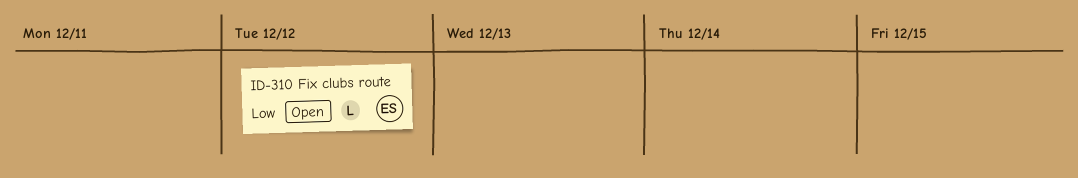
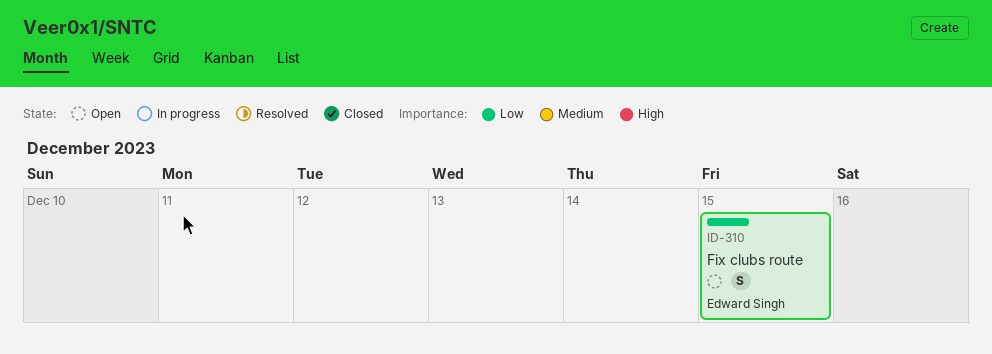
ID-310, estimate: L -> S
ID-310, due: Dec 12 -> Dec 15

